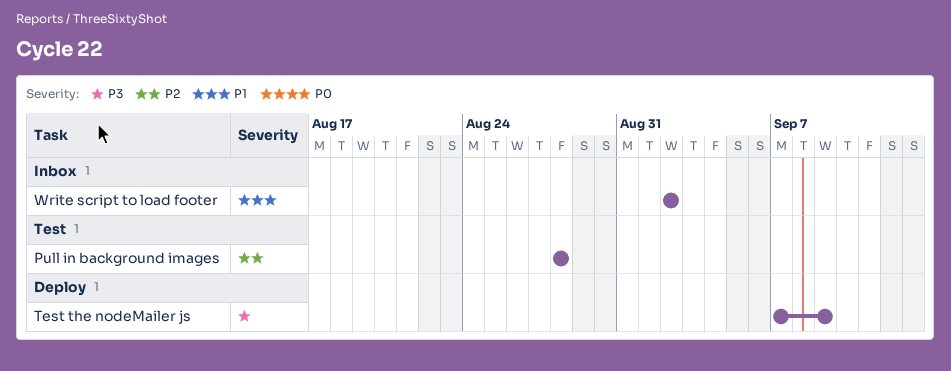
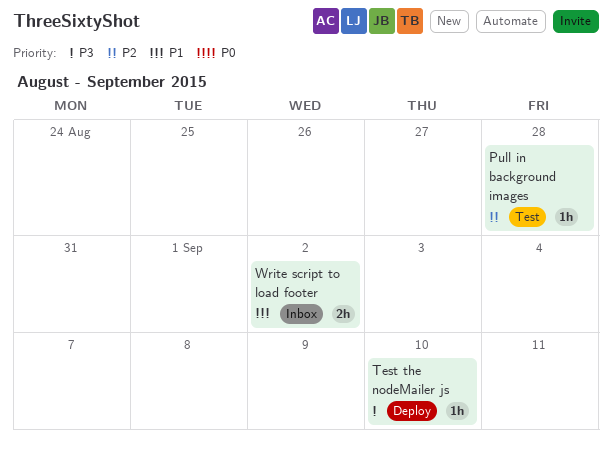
Test the nodeMailer js, due: Sep 9 -> Sep 10

